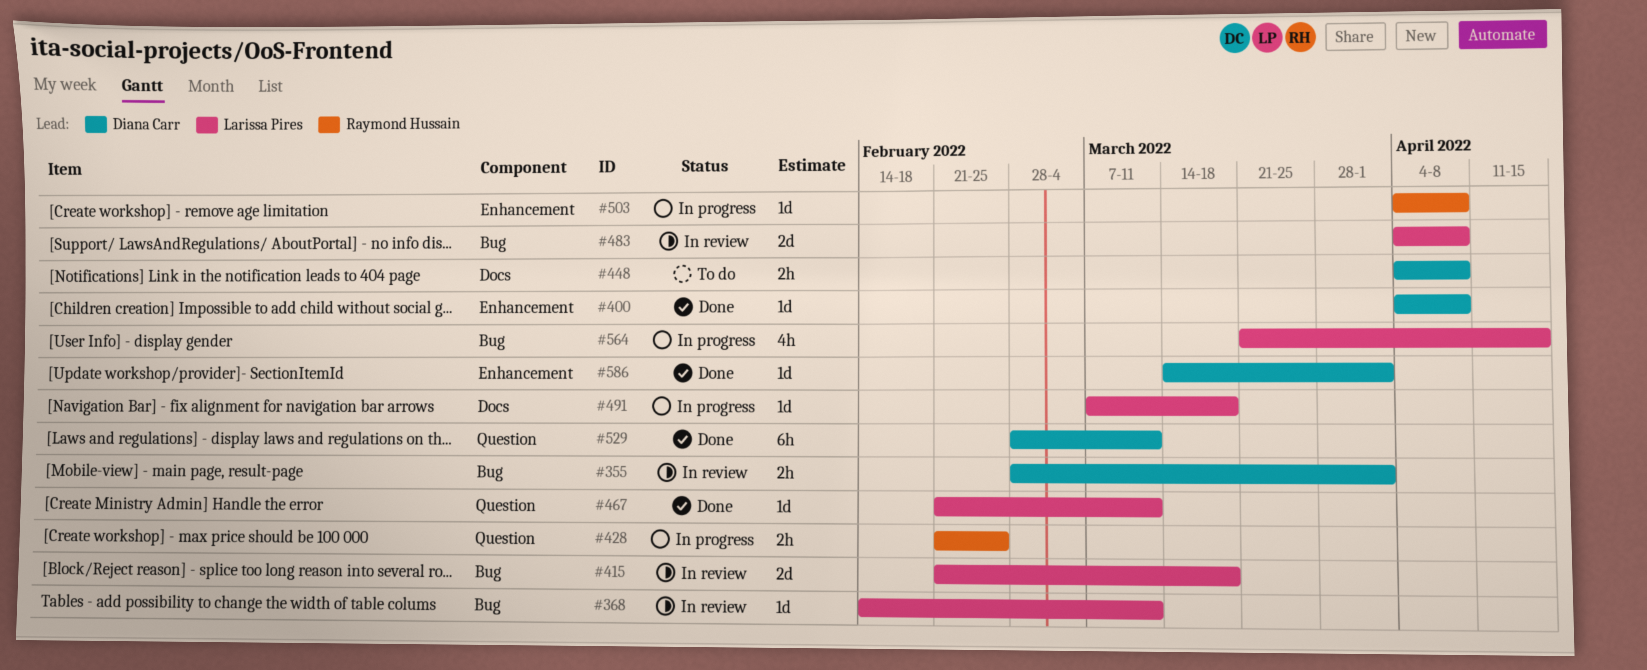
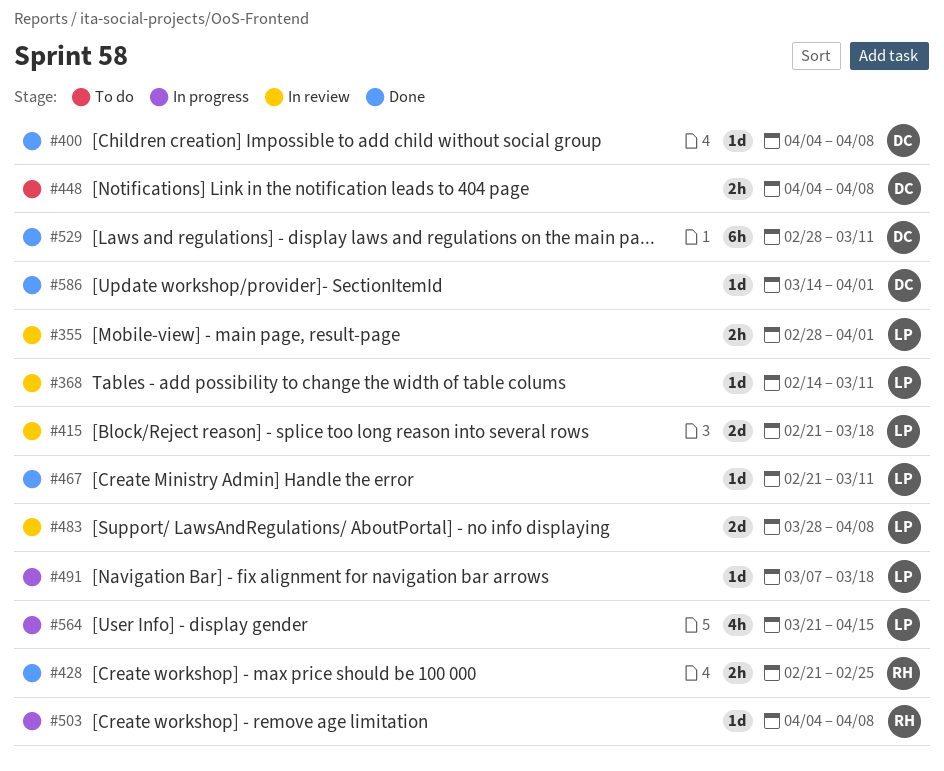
#355, owner: Diana Carr -> Larissa Pires
#428, status: In progress -> Done
#483, start: Apr 4 -> Mar 28

